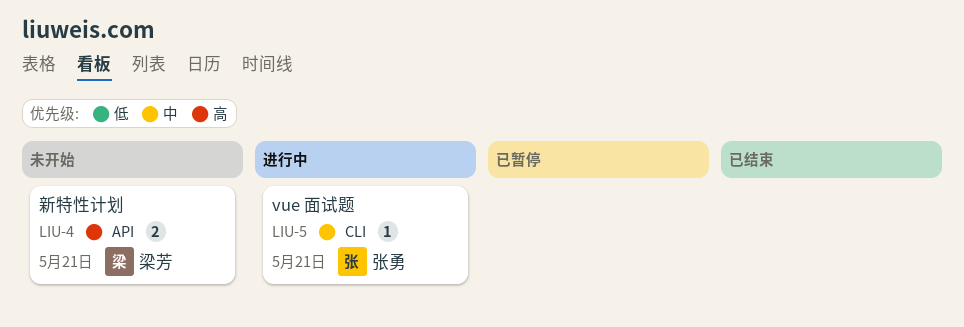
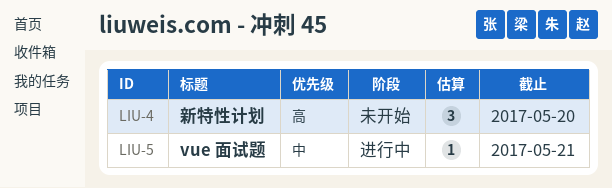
LIU-4, estimate: 2 -> 3
LIU-4, due: May 21 -> May 20

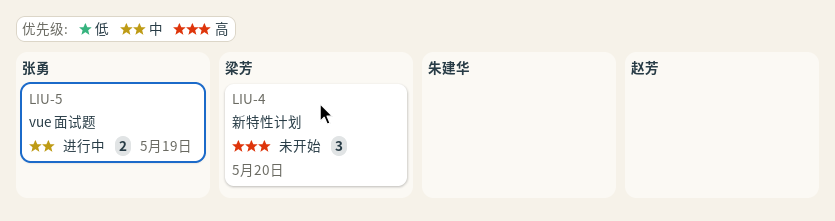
LIU-5, estimate: 1 -> 2
LIU-5, due: May 21 -> May 19

